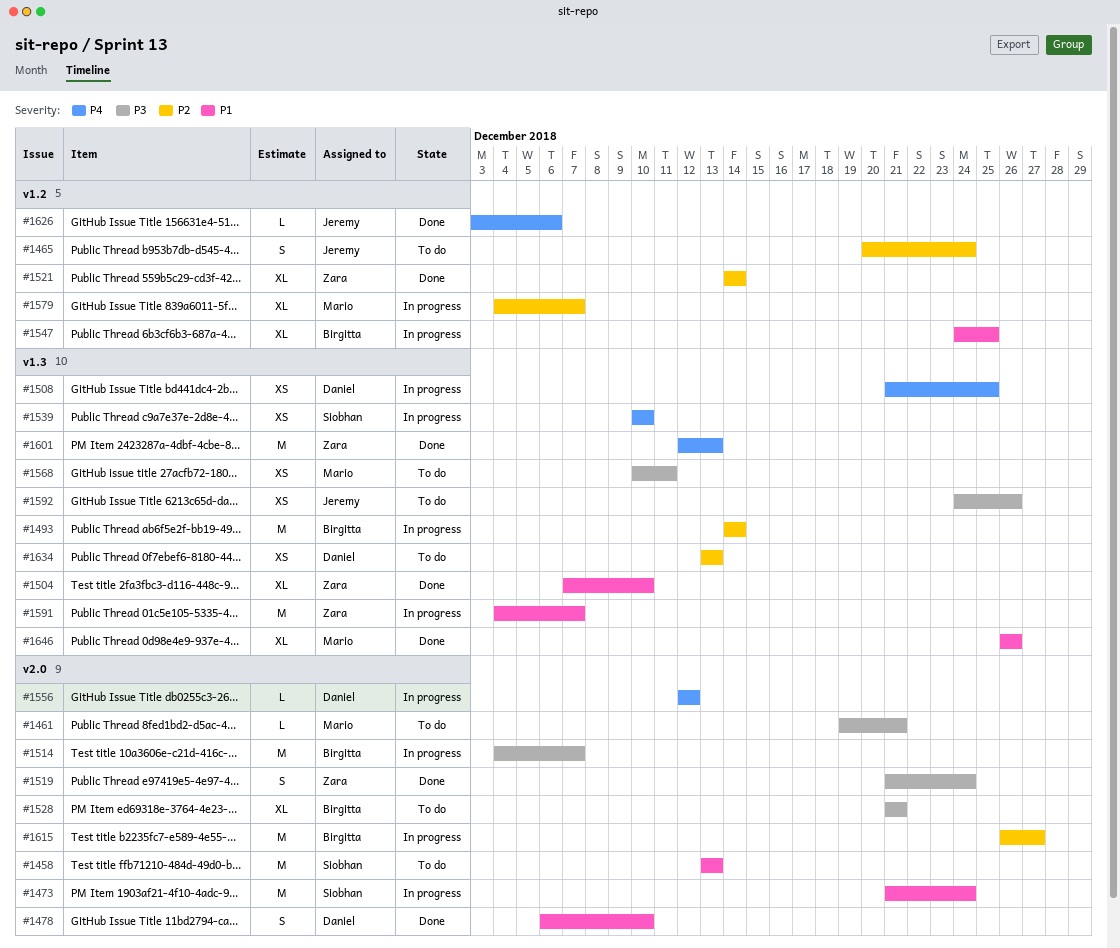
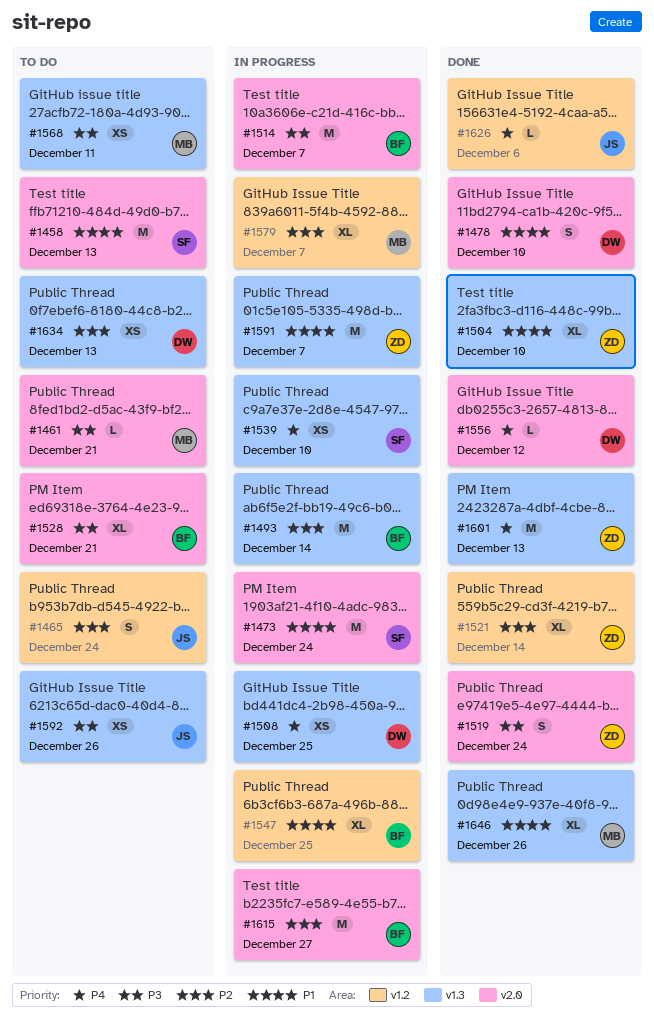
#1556, status: In progress -> Done

